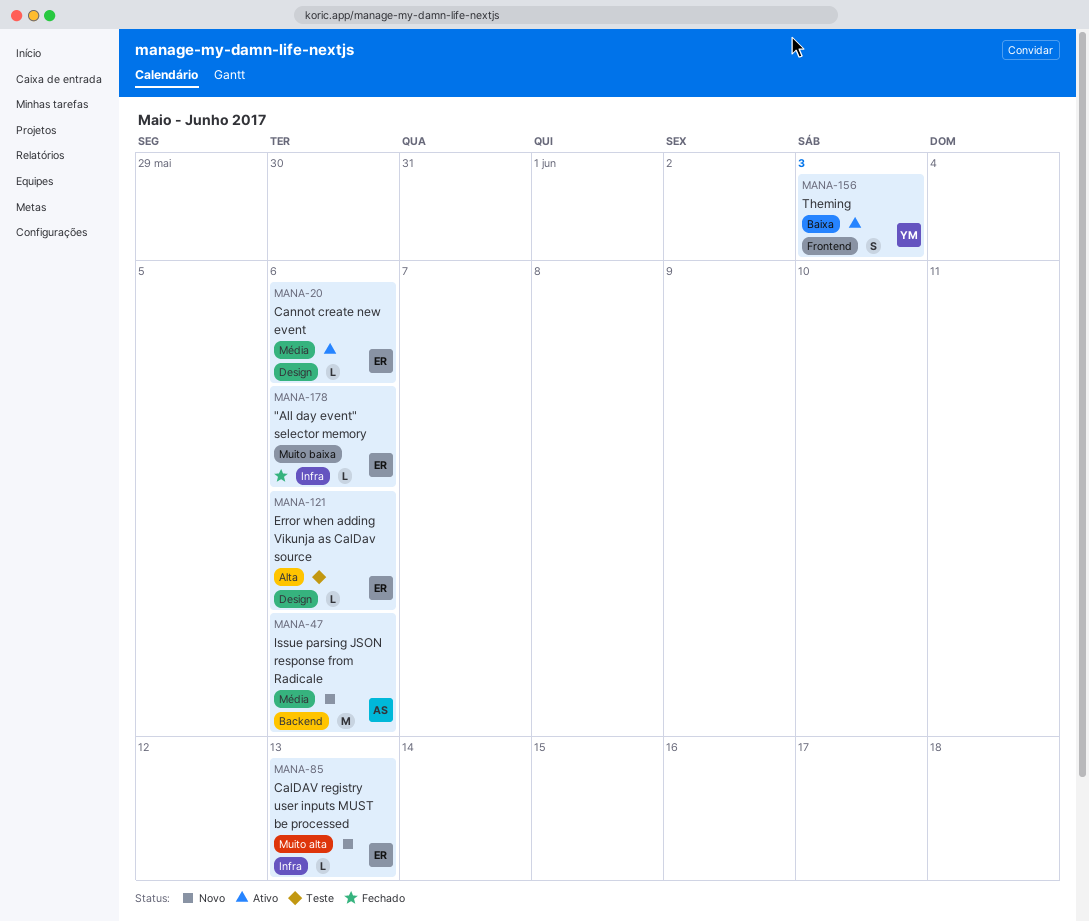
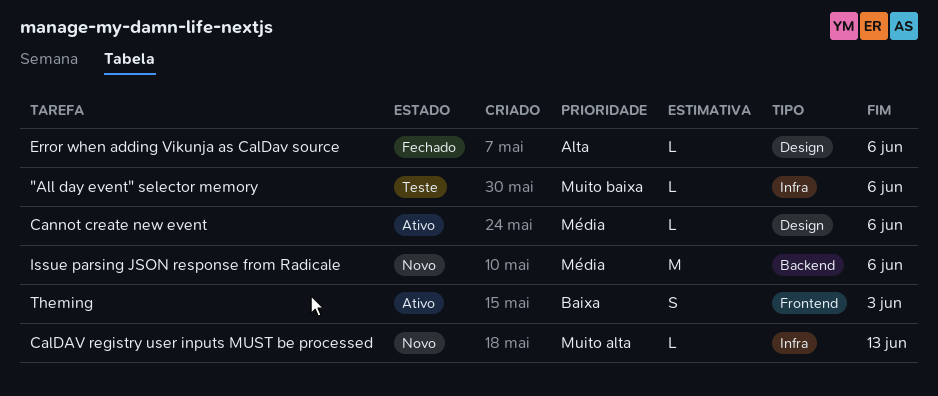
"All day event" selector memory, status: Fechado -> Teste
Error when adding Vikunja as CalDav source, status: Teste -> Fechado

